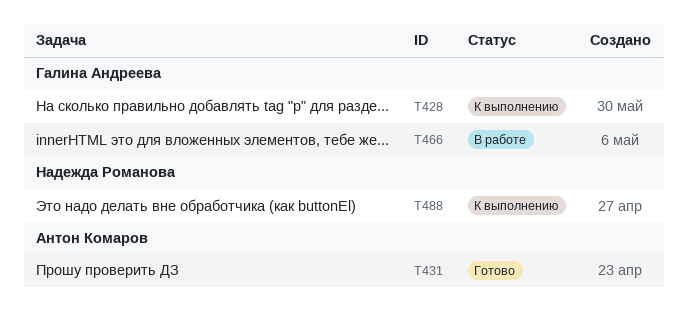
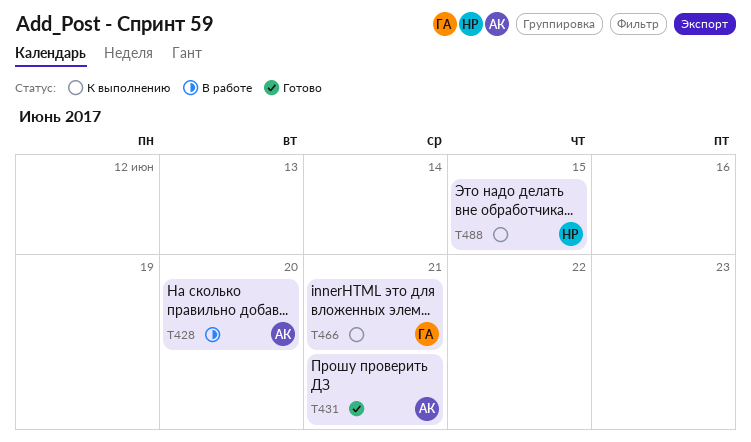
T428, status: К выполнению -> В работе
T428, owner: Галина Андреева -> Антон Комаров
T466, status: В работе -> К выполнению

